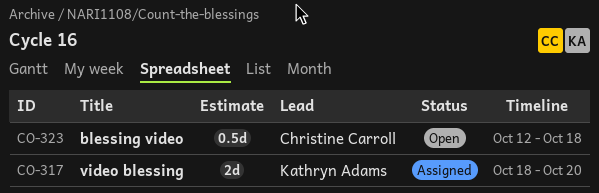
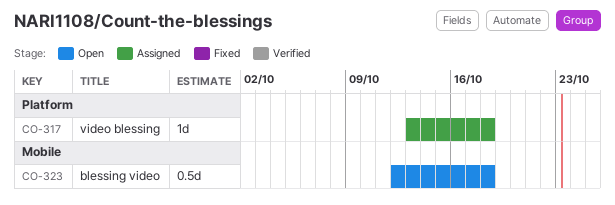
CO-317, estimate: 2d -> 1d
CO-317, start: Oct 18 -> Oct 13
CO-317, due: Oct 20 -> Oct 18

